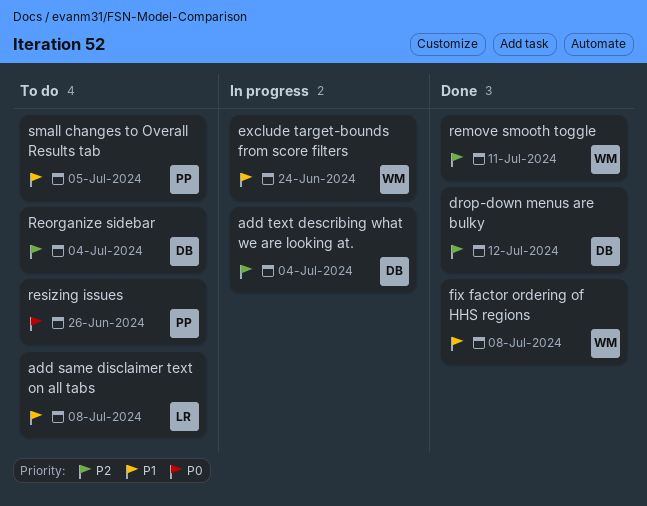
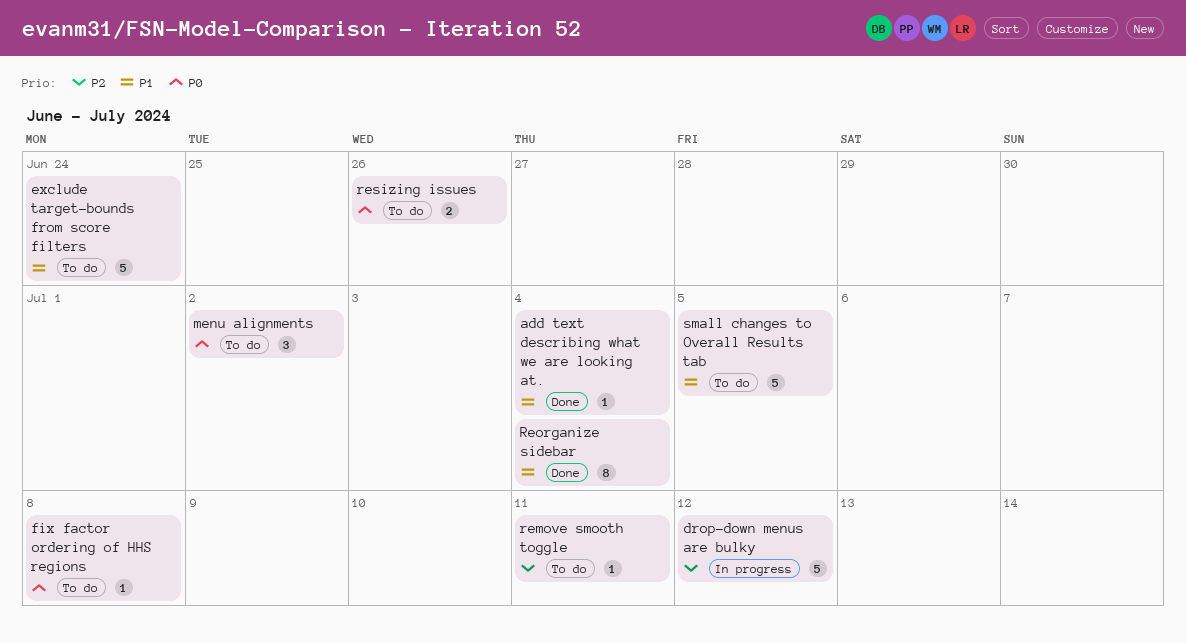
add same disclaimer text on all tabs: present -> none
add text describing what we are looking at., status: In progress -> Done
add text describing what we are looking at., priority: P2 -> P1
drop-down menus are bulky, status: Done -> In progress
exclude target-bounds from score filters, status: In progress -> To do
fix factor ordering of HHS regions, status: Done -> To do
fix factor ordering of HHS regions, priority: P1 -> P0
menu alignments: none -> present
remove smooth toggle, status: Done -> To do
Reorganize sidebar, status: To do -> Done
Reorganize sidebar, priority: P2 -> P1

